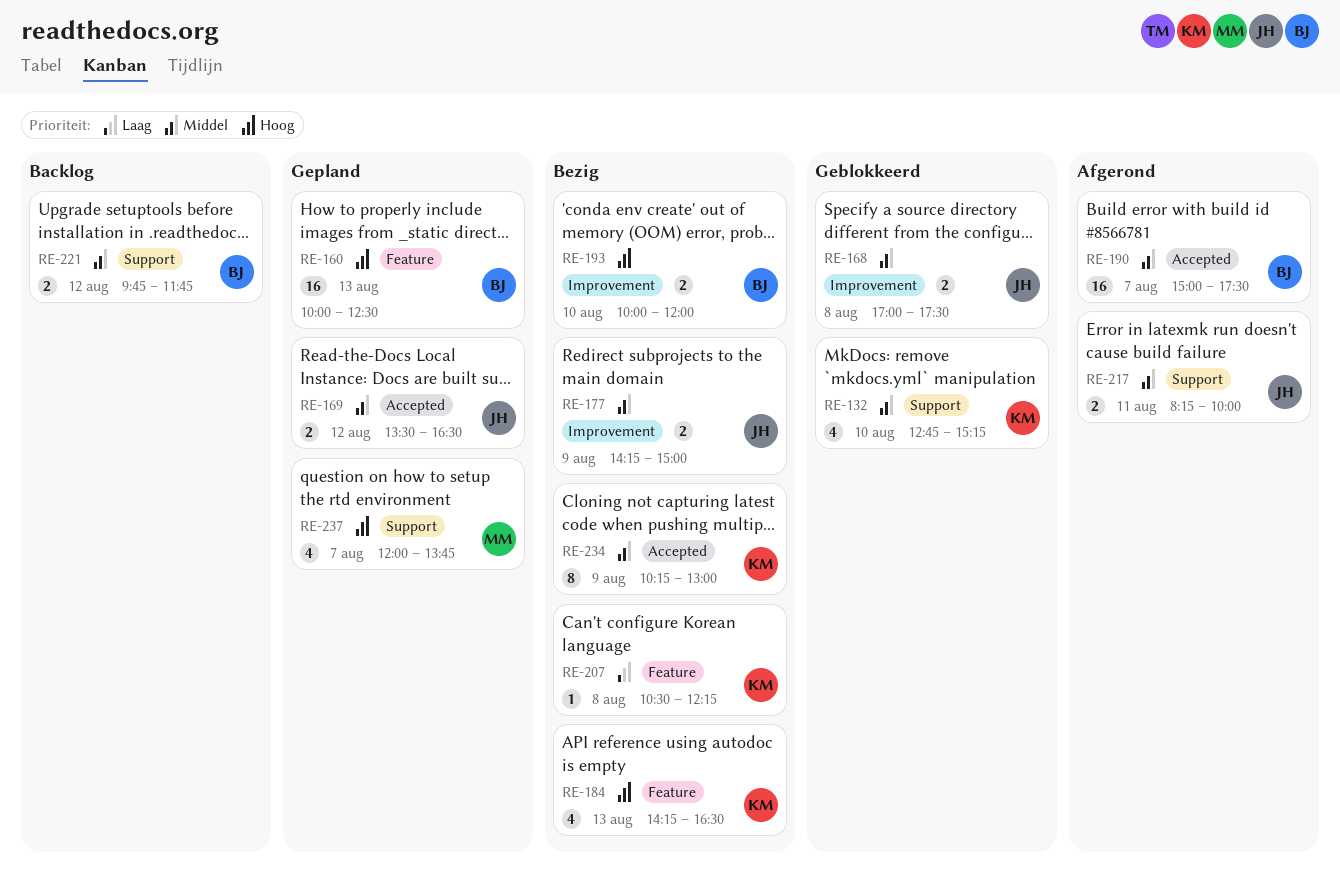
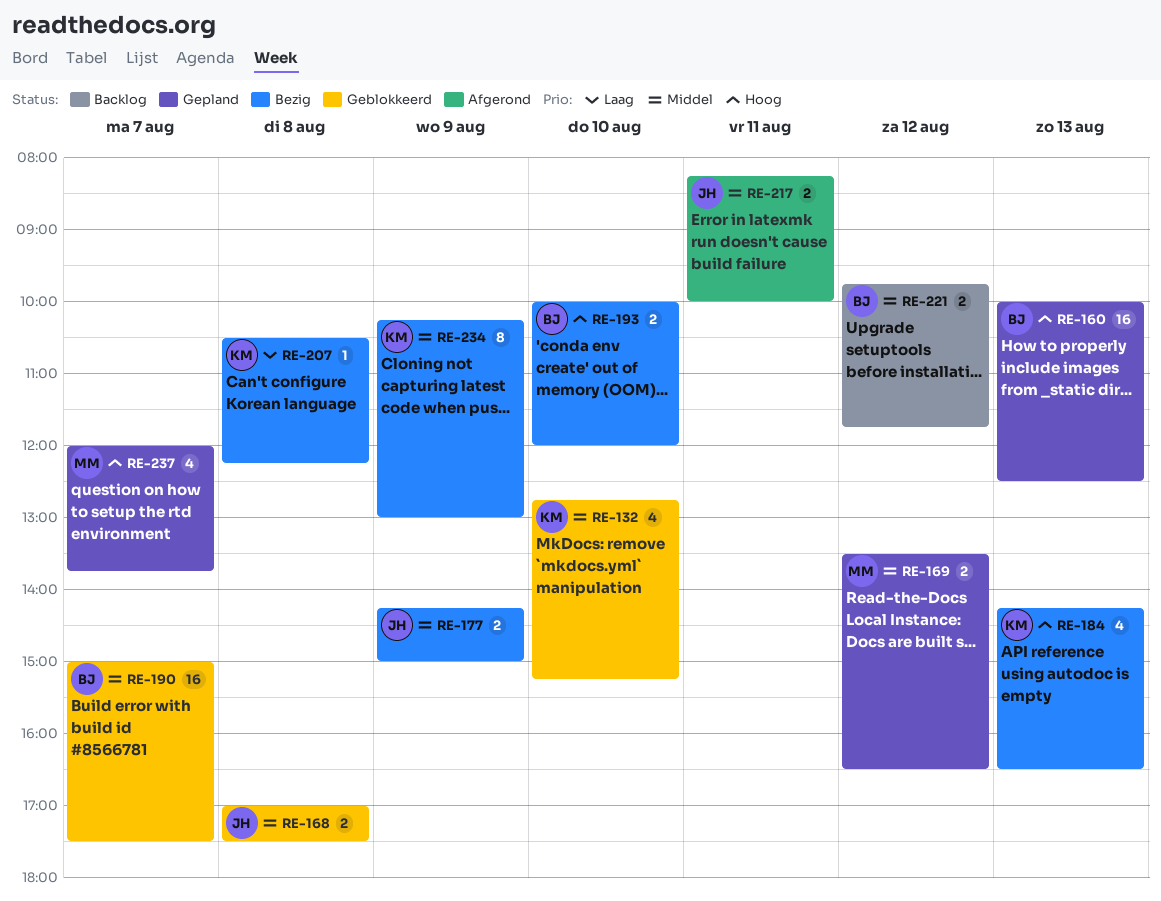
RE-169, owner: JH -> MM
RE-190, status: Afgerond -> Geblokkeerd

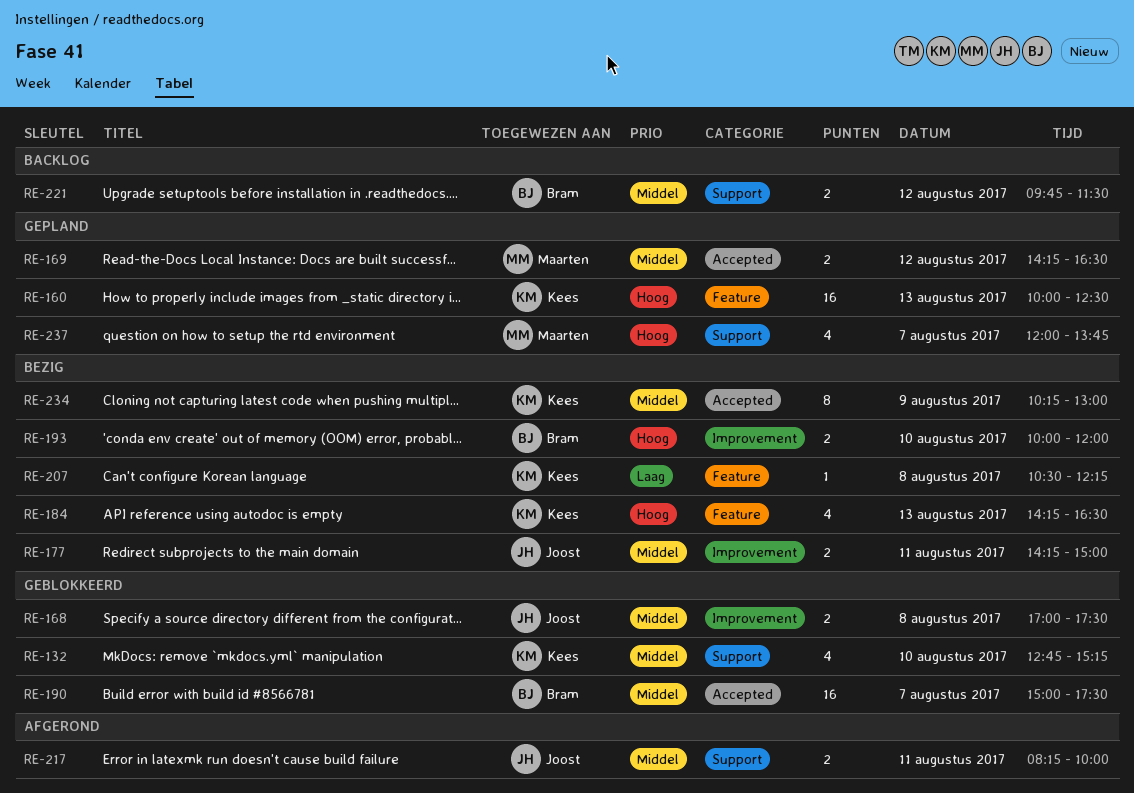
RE-160, owner: Bram -> Kees
RE-169, begins: 13:30 -> 14:15
RE-177, day: Aug 9 -> Aug 11
RE-221, ends: 11:45 -> 11:30

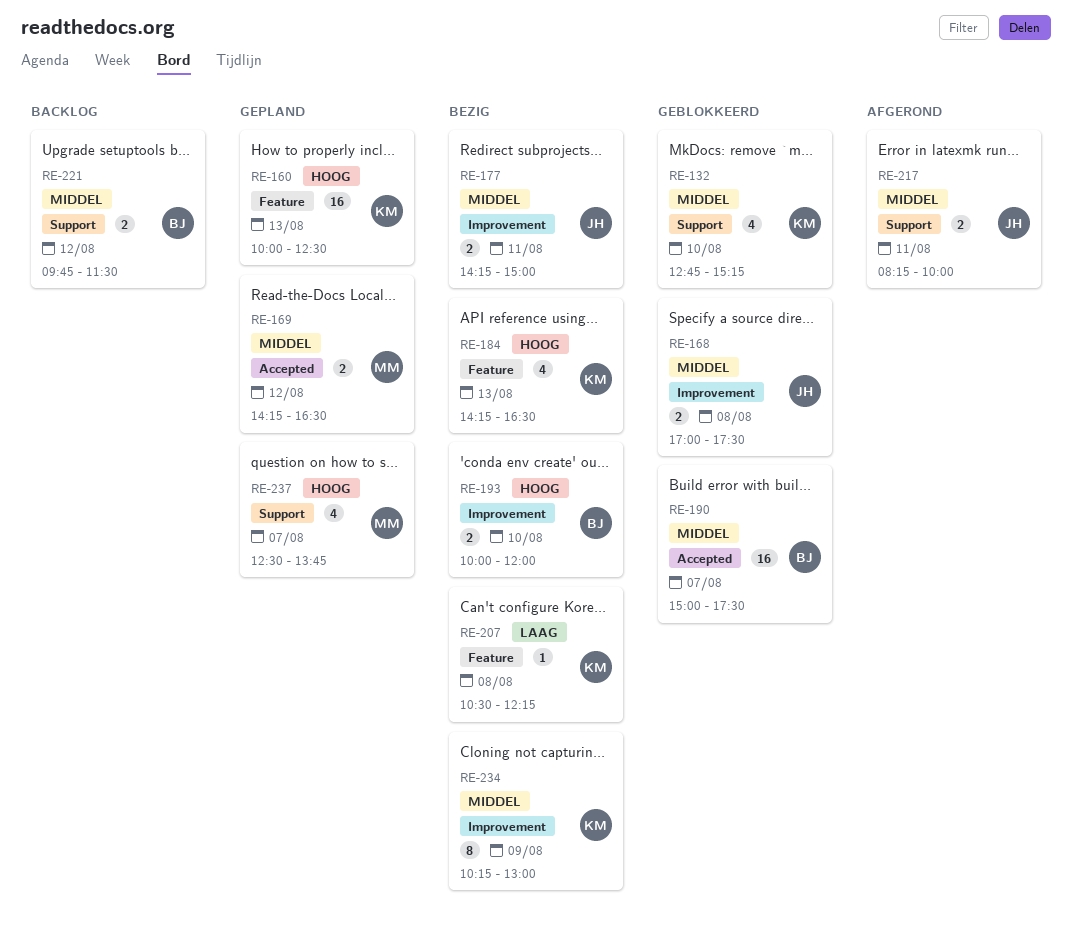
RE-234, label: Accepted -> Improvement
RE-237, begins: 12:00 -> 12:30

